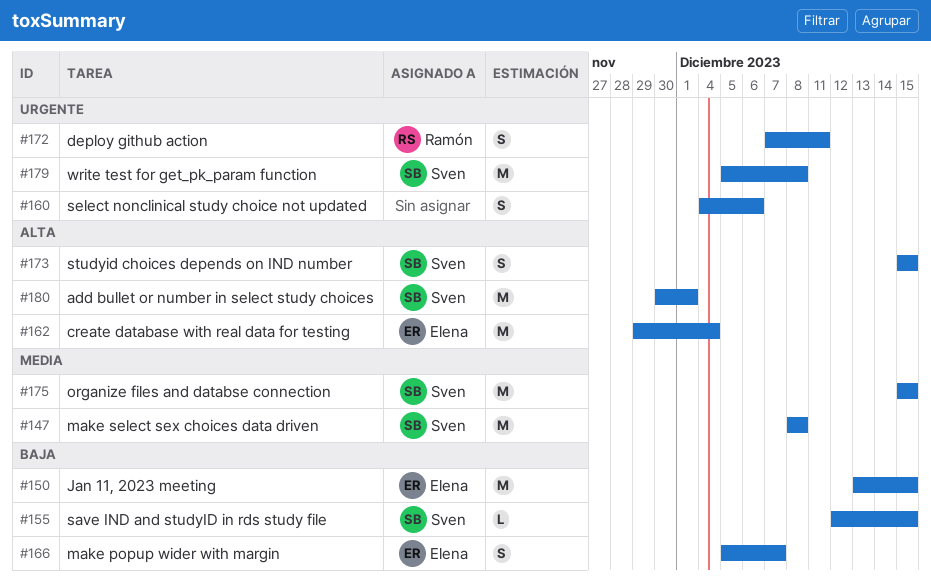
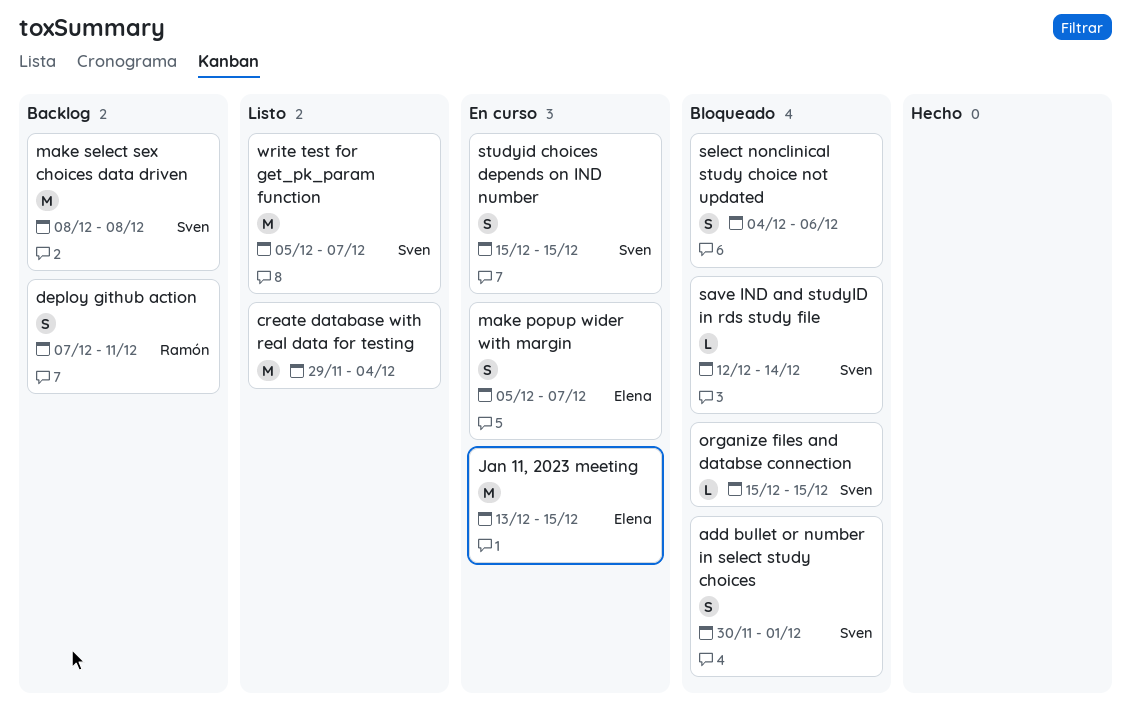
add bullet or number in select study choices, estimate: M -> S
create database with real data for testing, owner: Elena -> none
organize files and databse connection, estimate: M -> L
save IND and studyID in rds study file, due: Dec 15 -> Dec 14
write test for get_pk_param function, due: Dec 8 -> Dec 7

